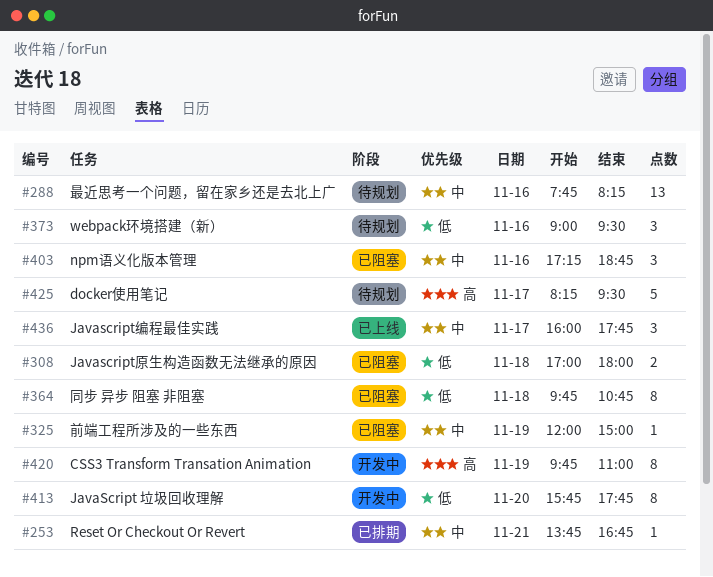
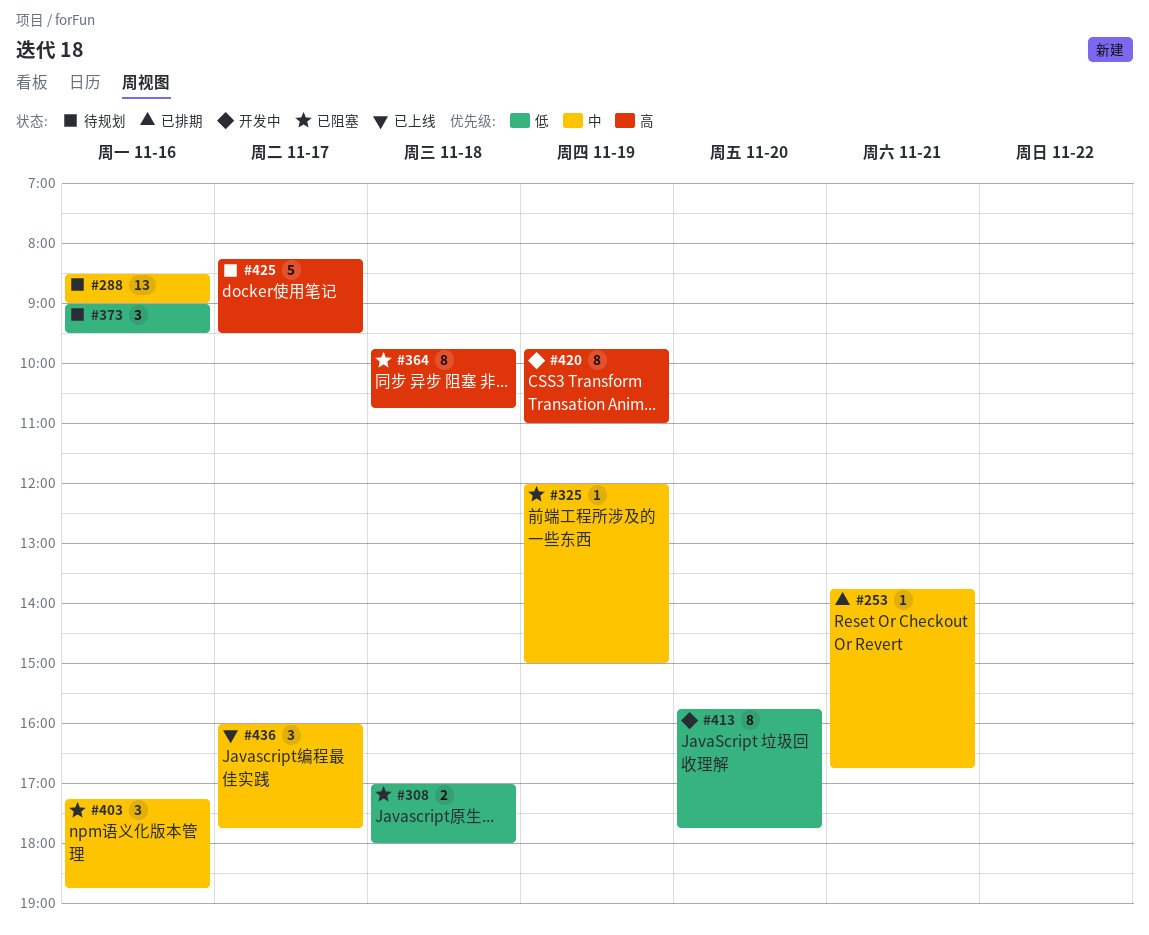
#288, begins: 07:45 -> 08:30
#288, ends: 08:15 -> 09:00
#364, priority: 低 -> 高

